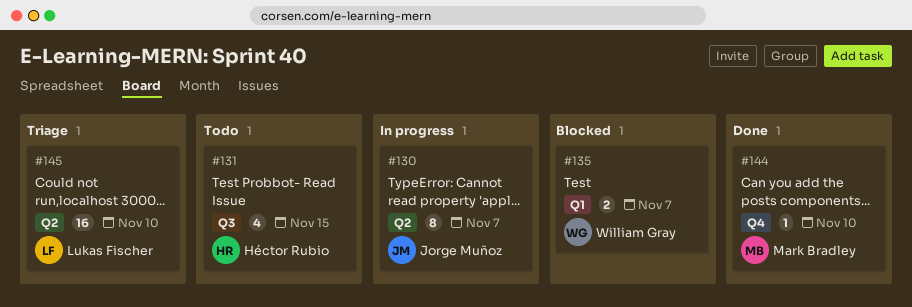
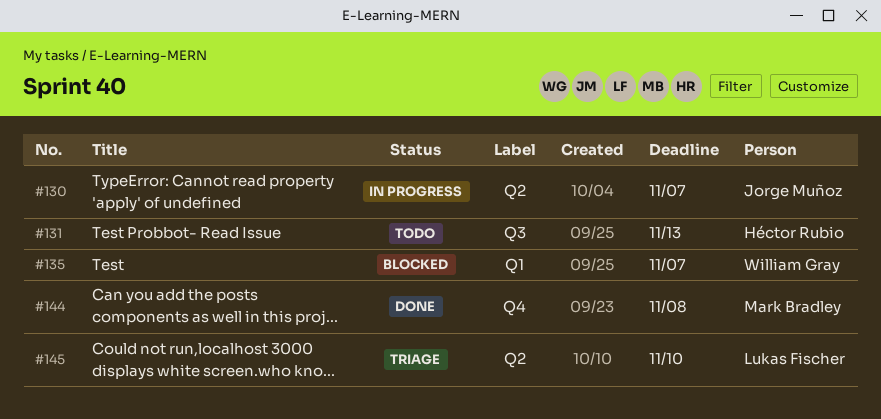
#131, due: Nov 15 -> Nov 13
#144, due: Nov 10 -> Nov 8

